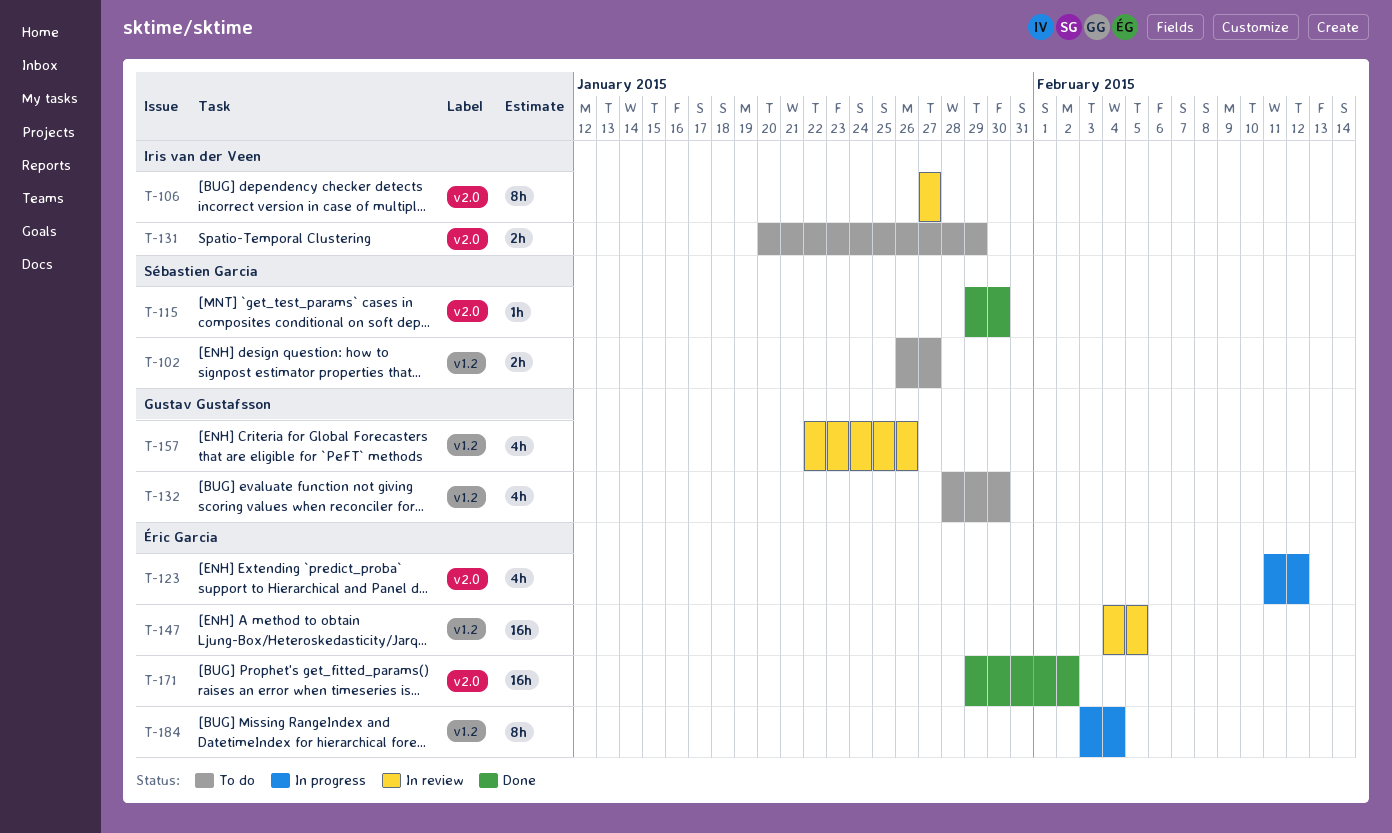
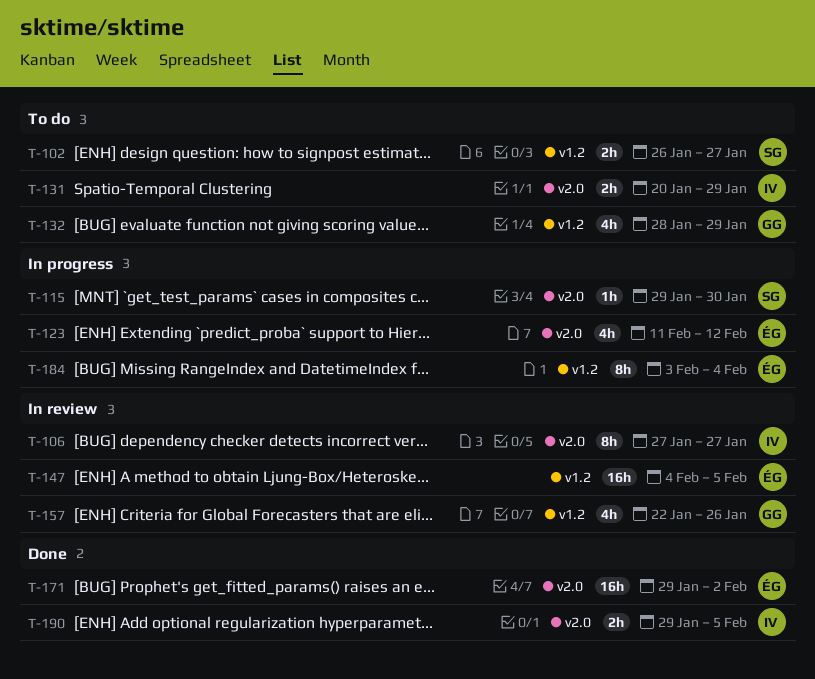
T-115, status: Done -> In progress
T-132, due: Jan 30 -> Jan 29
T-190: none -> present

